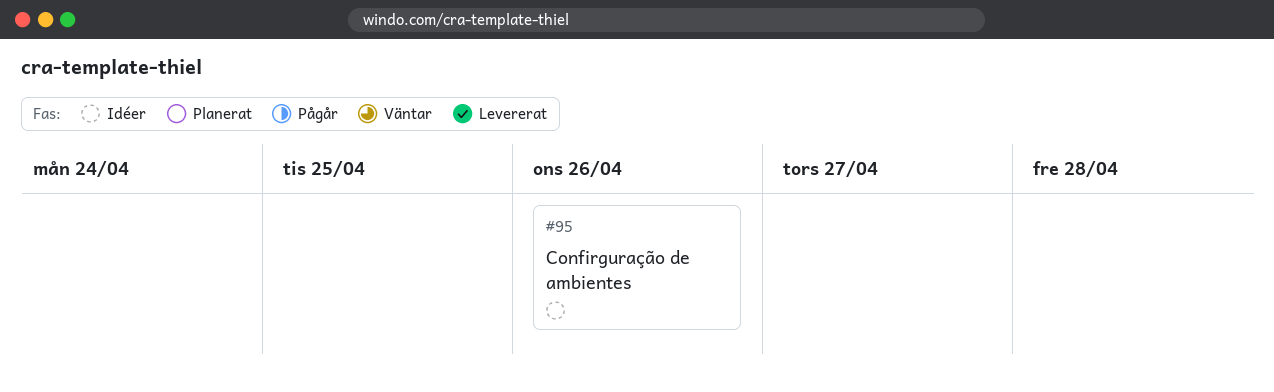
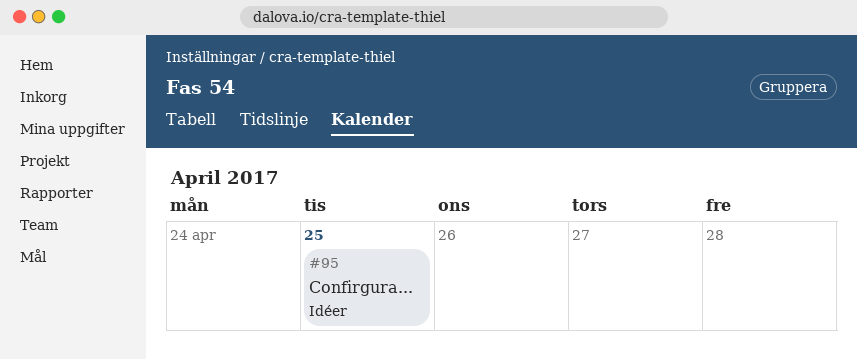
#95, due: Apr 26 -> Apr 25

